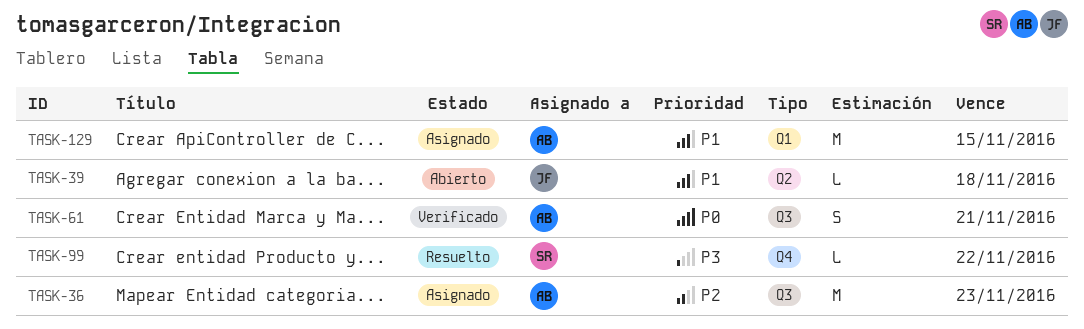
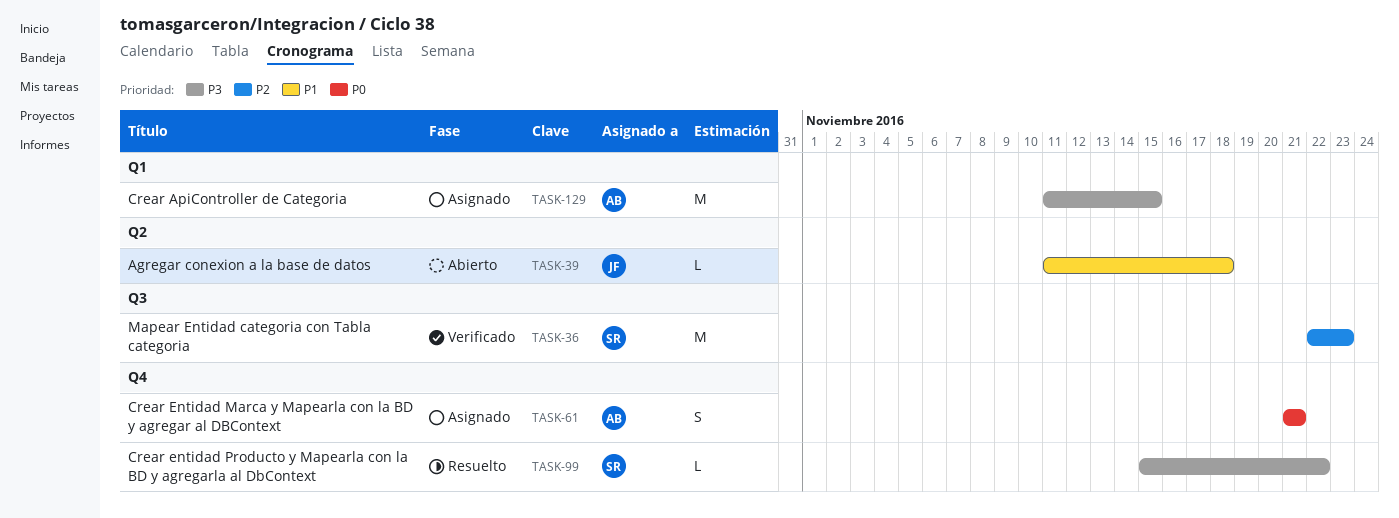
TASK-36, status: Asignado -> Verificado
TASK-36, owner: AB -> SR
TASK-61, status: Verificado -> Asignado
TASK-61, label: Q3 -> Q4
TASK-129, priority: P1 -> P3

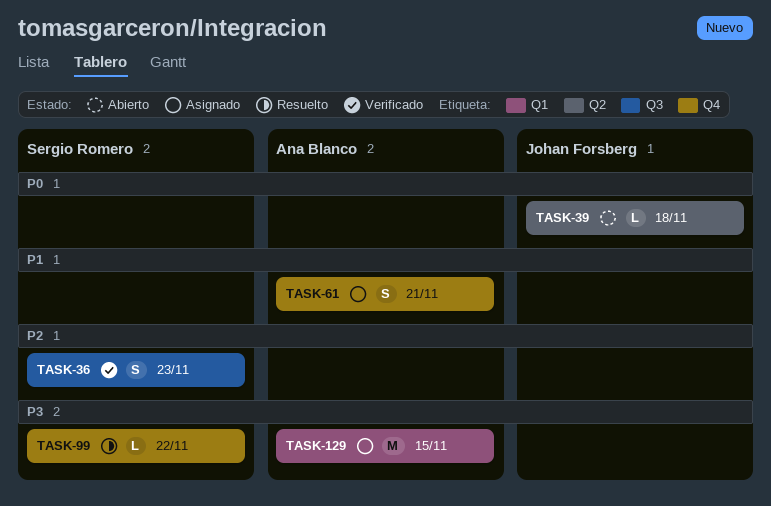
TASK-36, estimate: M -> S
TASK-39, priority: P1 -> P0
TASK-61, priority: P0 -> P1

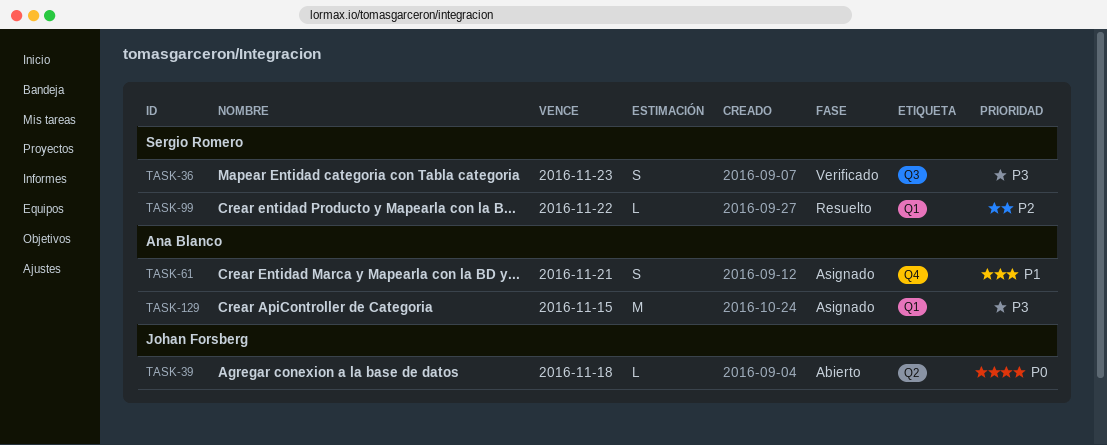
TASK-36, priority: P2 -> P3
TASK-99, priority: P3 -> P2
TASK-99, label: Q4 -> Q1

